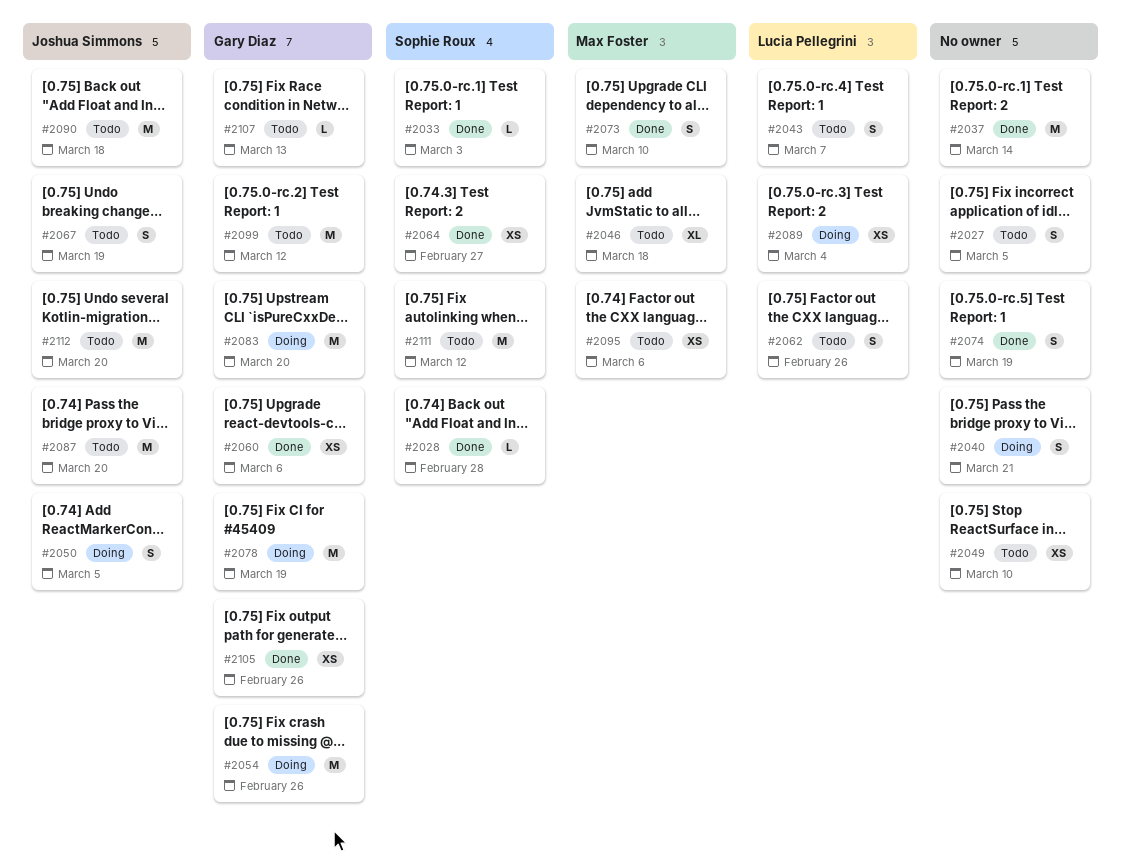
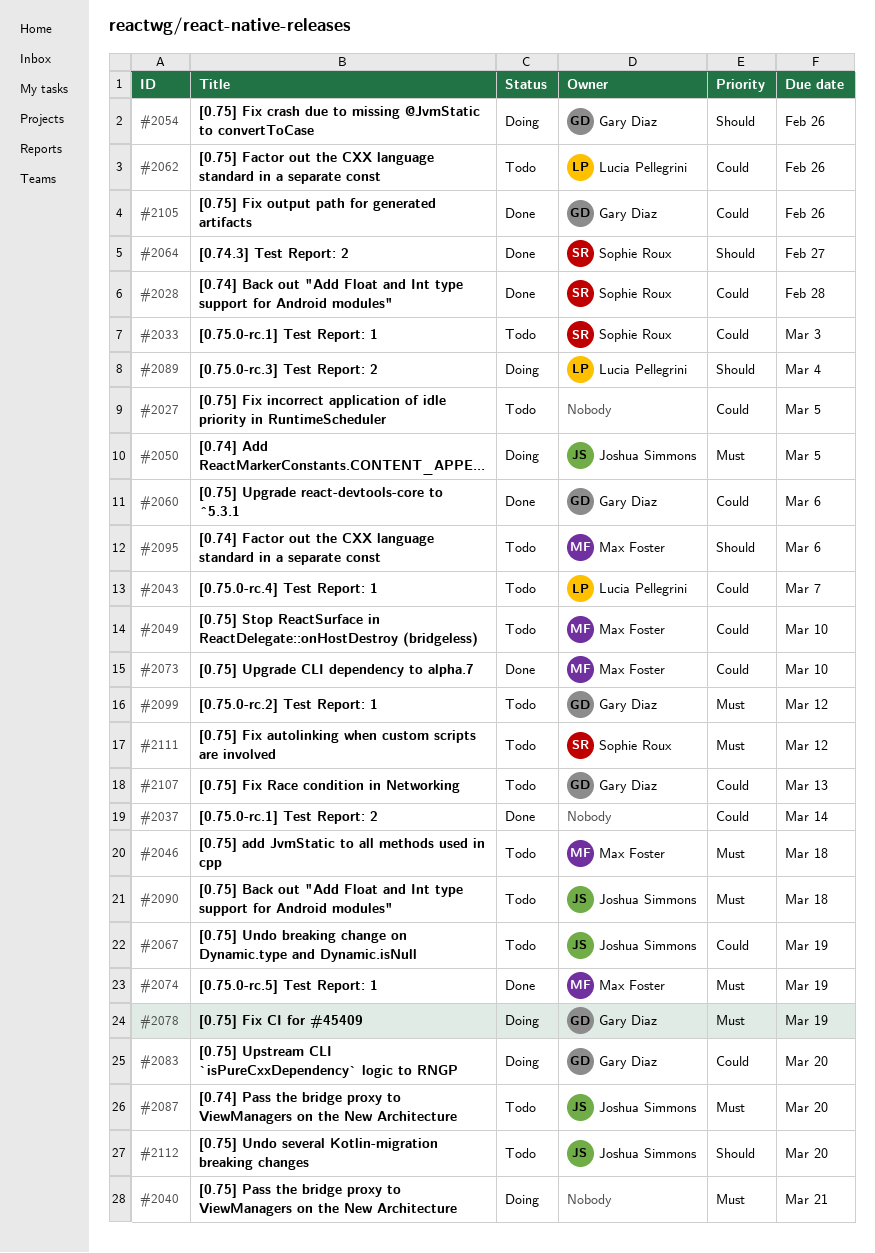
#2033, status: Done -> Todo
#2049, owner: none -> Max Foster
#2074, owner: none -> Max Foster

